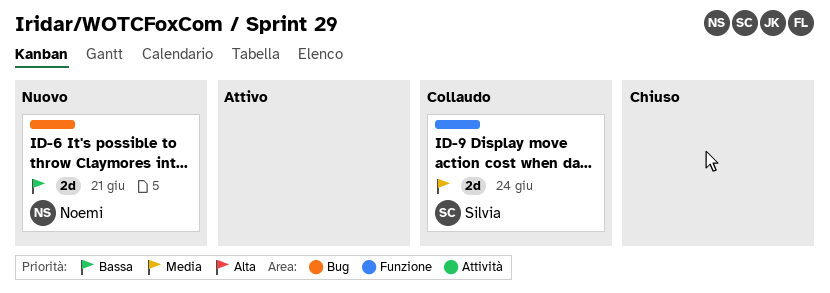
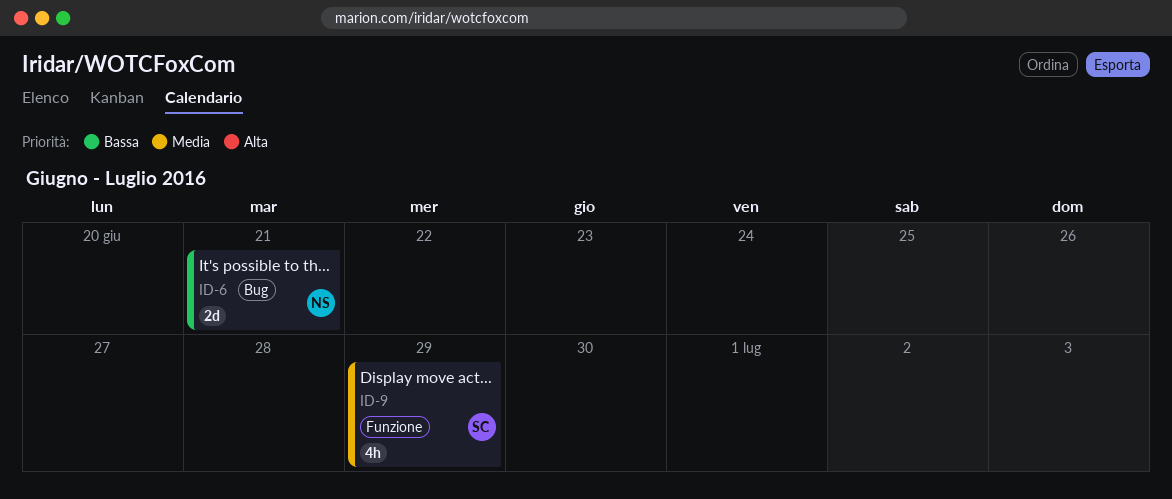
ID-9, estimate: 2d -> 4h
ID-9, due: Jun 24 -> Jun 29

